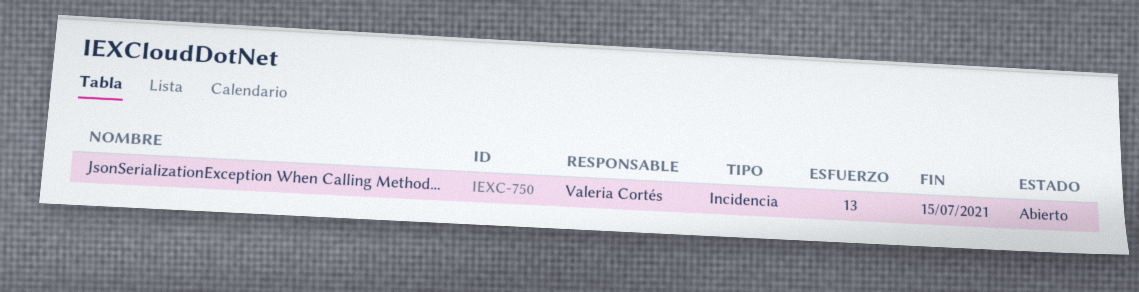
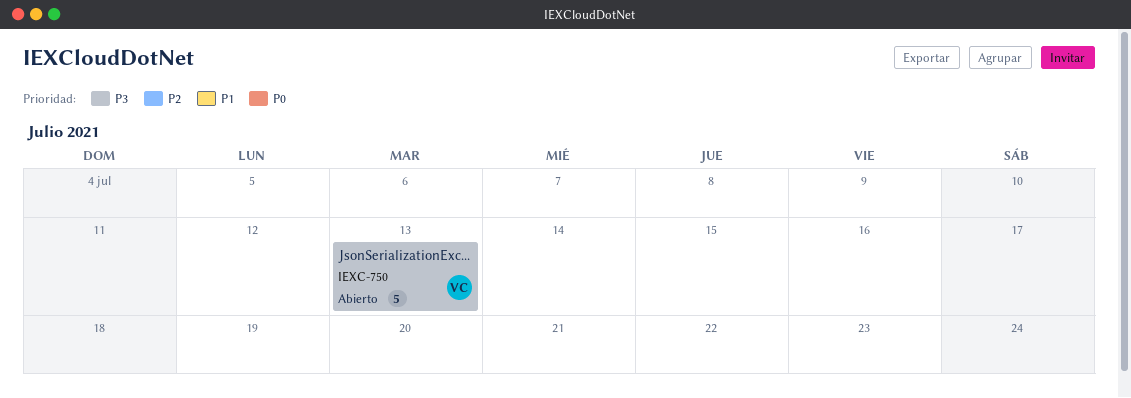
IEXC-750, estimate: 13 -> 5
IEXC-750, due: Jul 15 -> Jul 13

